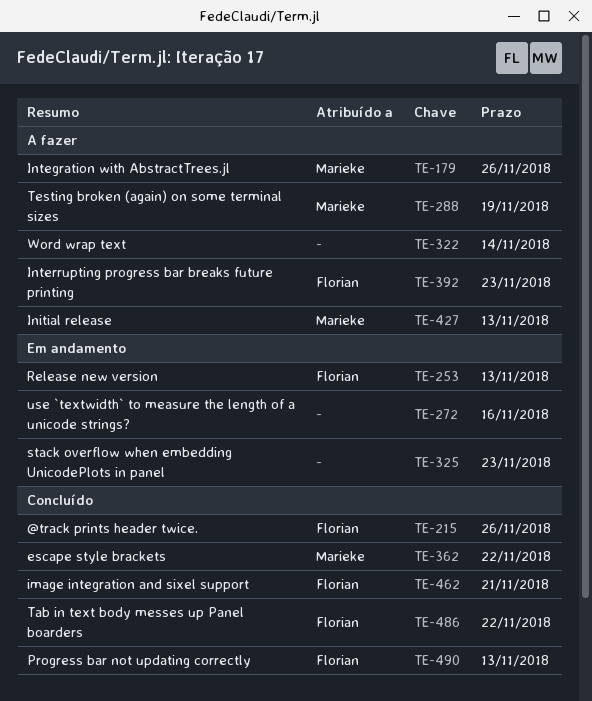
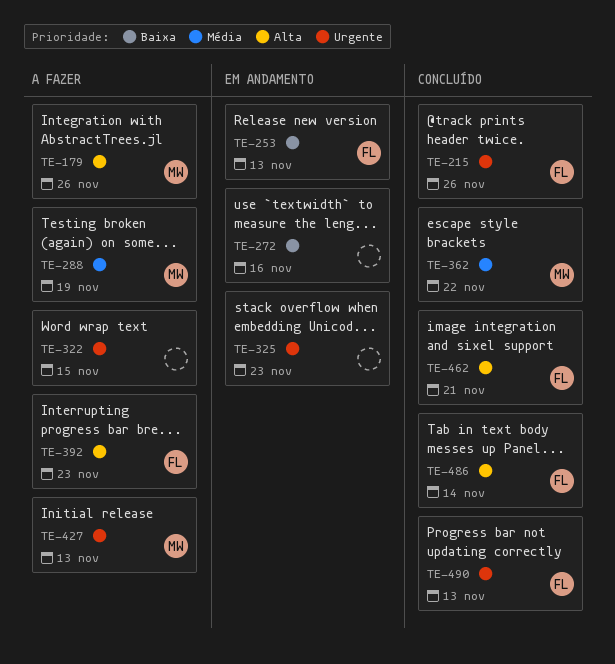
TE-322, due: Nov 14 -> Nov 15
TE-486, due: Nov 22 -> Nov 14

